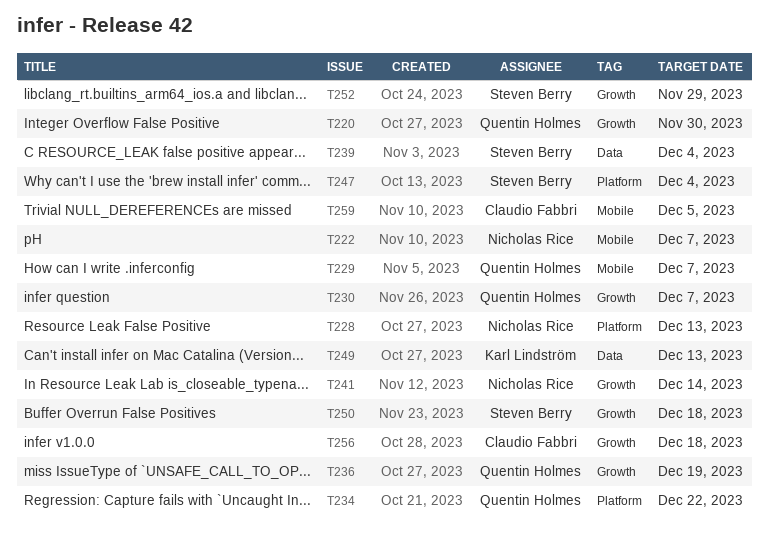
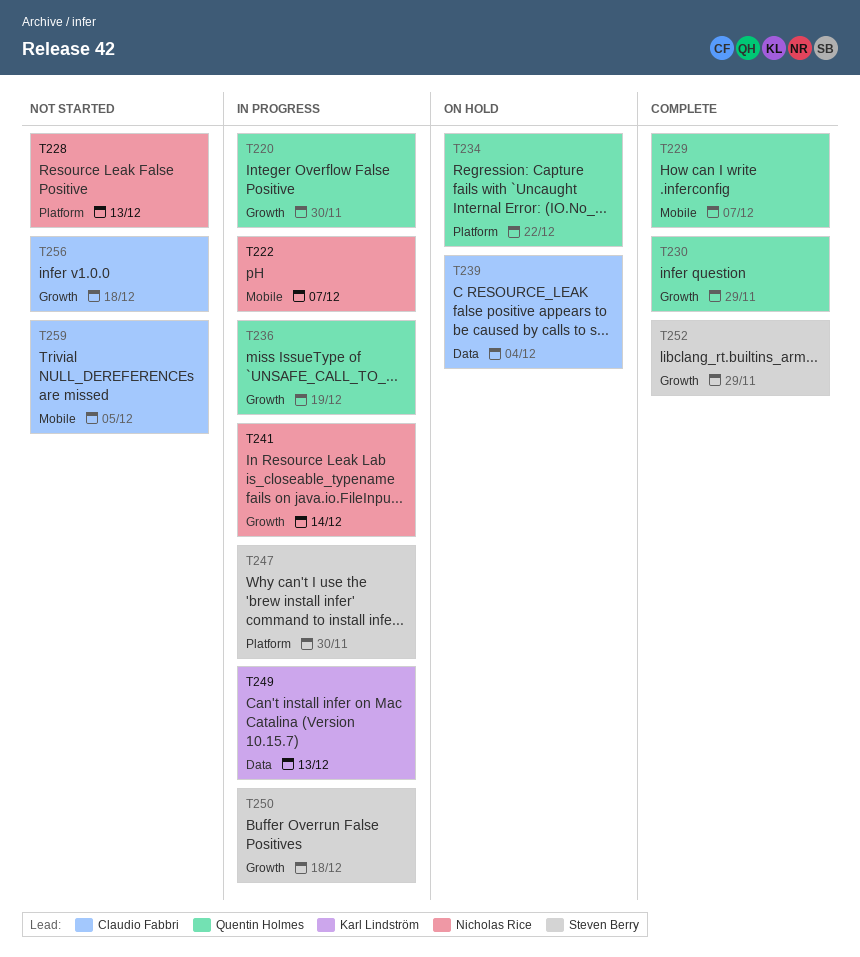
T230, due: Dec 7 -> Nov 29
T239, owner: Steven Berry -> Claudio Fabbri
T247, due: Dec 4 -> Nov 30

